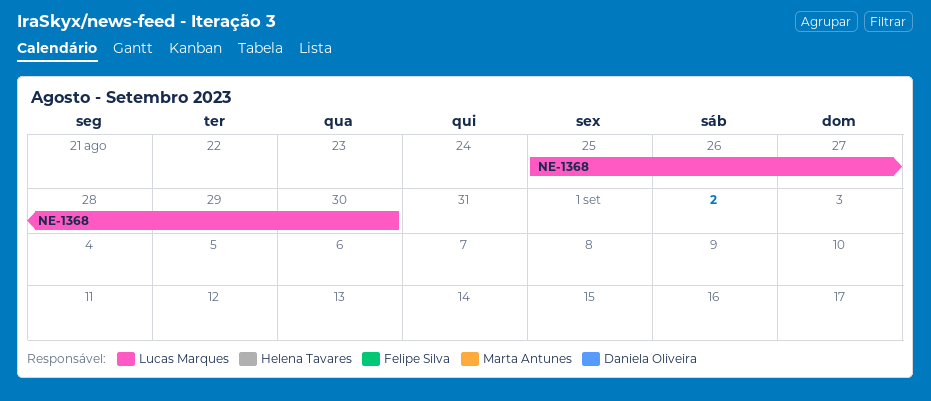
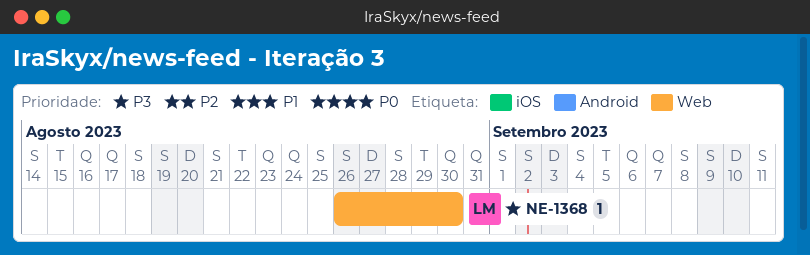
NE-1368, start: Aug 25 -> Aug 26

